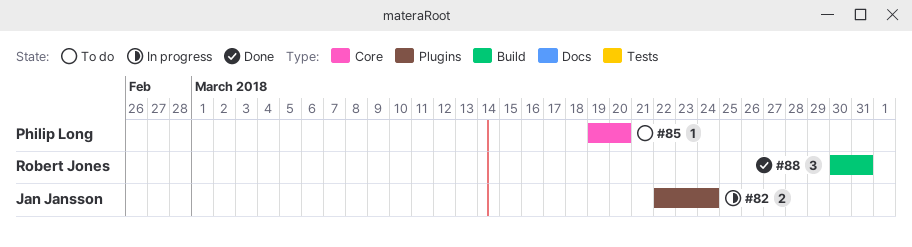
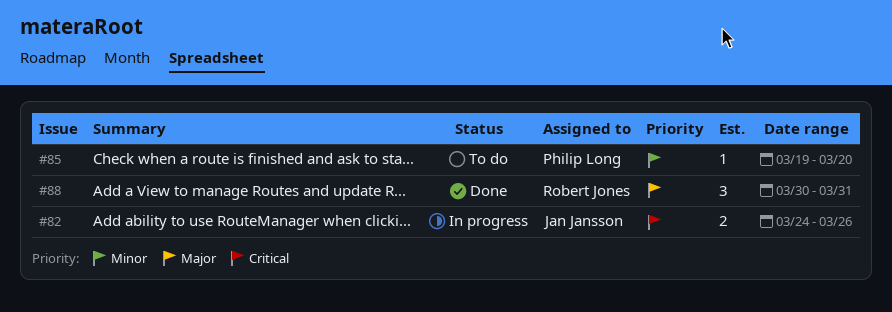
#82, start: Mar 22 -> Mar 24
#82, due: Mar 24 -> Mar 26

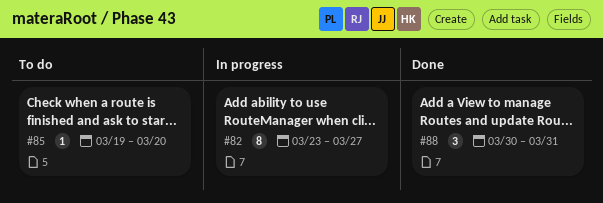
#82, estimate: 2 -> 8
#82, start: Mar 24 -> Mar 23
#82, due: Mar 26 -> Mar 27

